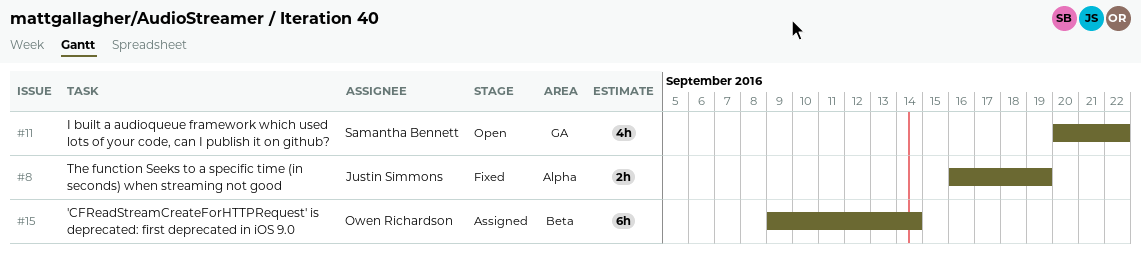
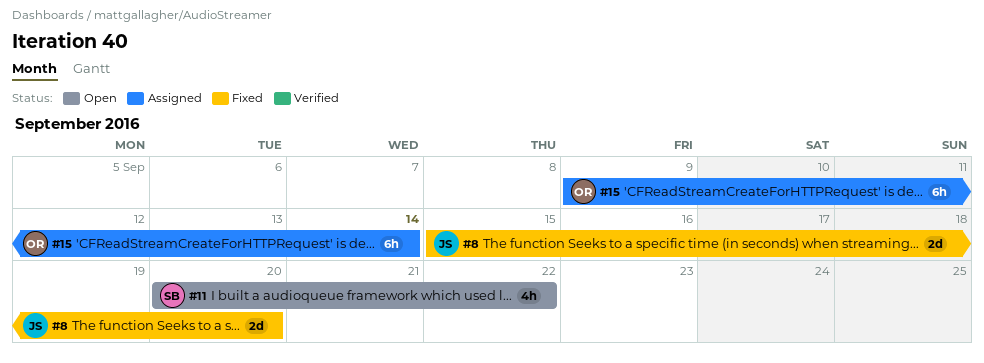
#8, estimate: 2h -> 2d
#8, start: Sep 16 -> Sep 15
#8, due: Sep 19 -> Sep 20

